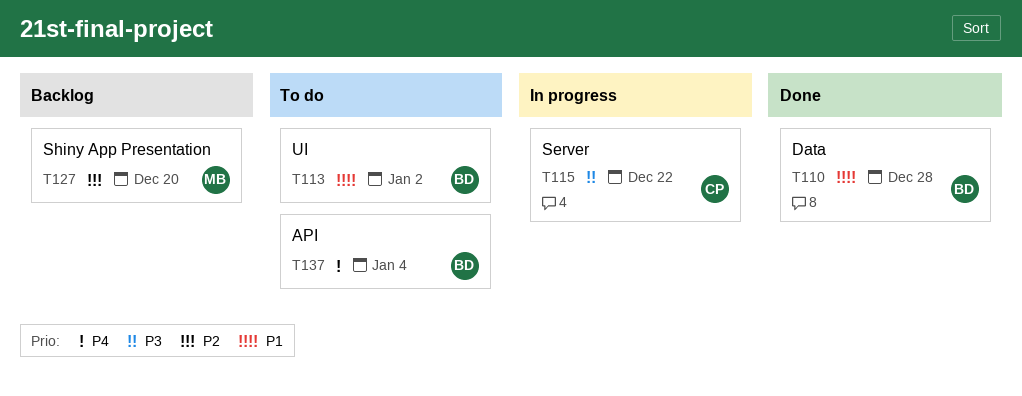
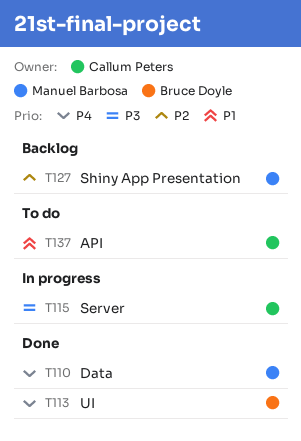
T110, owner: Bruce Doyle -> Manuel Barbosa
T110, priority: P1 -> P4
T113, status: To do -> Done
T113, priority: P1 -> P4
T137, owner: Bruce Doyle -> Callum Peters
T137, priority: P4 -> P1

